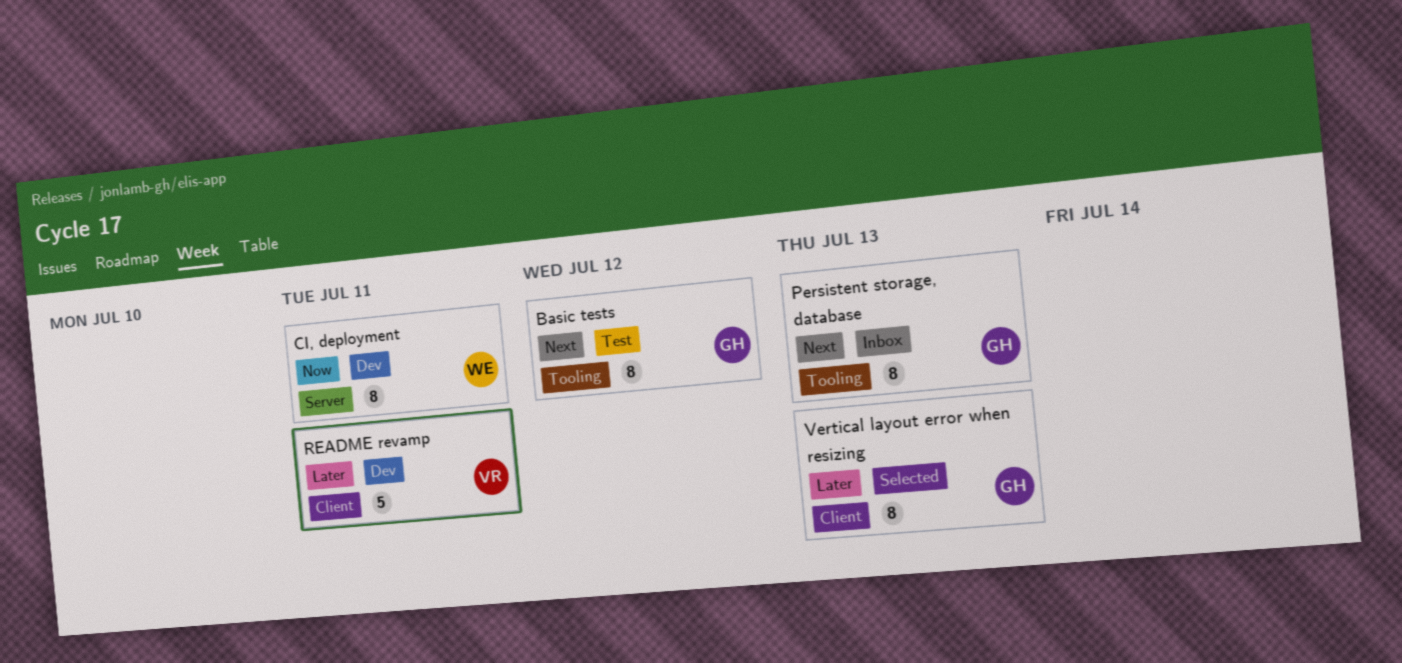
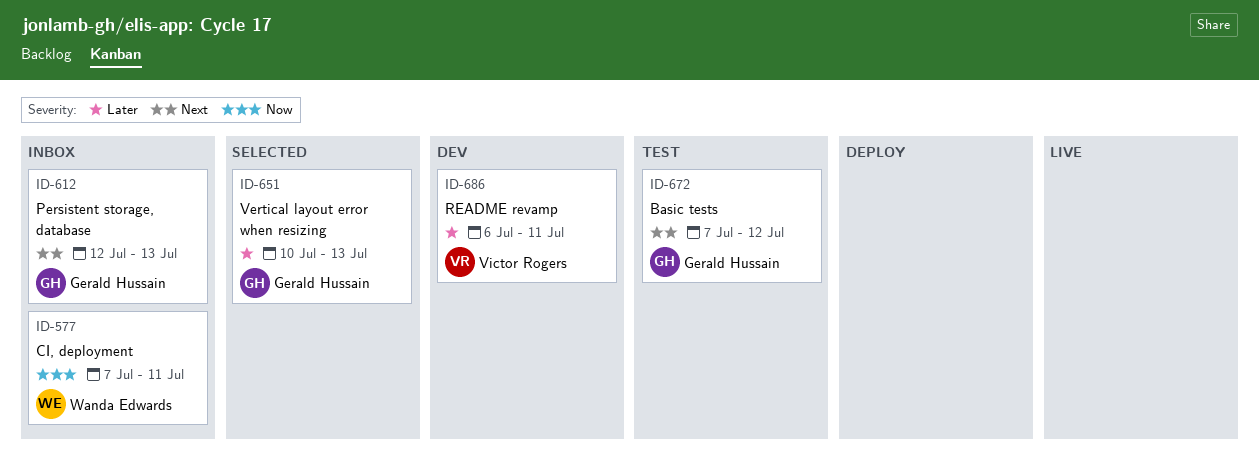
CI, deployment, status: Dev -> Inbox

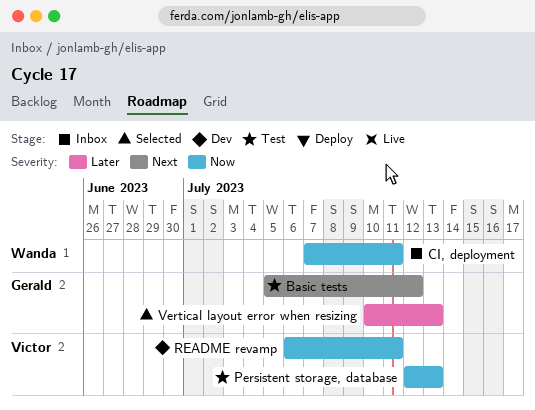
Basic tests, start: Jul 7 -> Jul 5
Persistent storage, database, status: Inbox -> Test
Persistent storage, database, owner: Gerald Hussain -> Victor Rogers
Persistent storage, database, priority: Next -> Now
README revamp, priority: Later -> Now

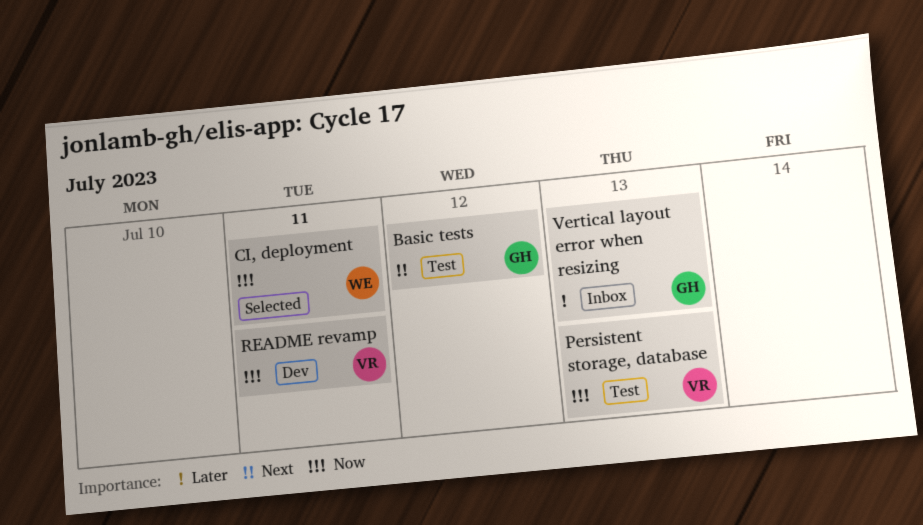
CI, deployment, status: Inbox -> Selected
Vertical layout error when resizing, status: Selected -> Inbox

